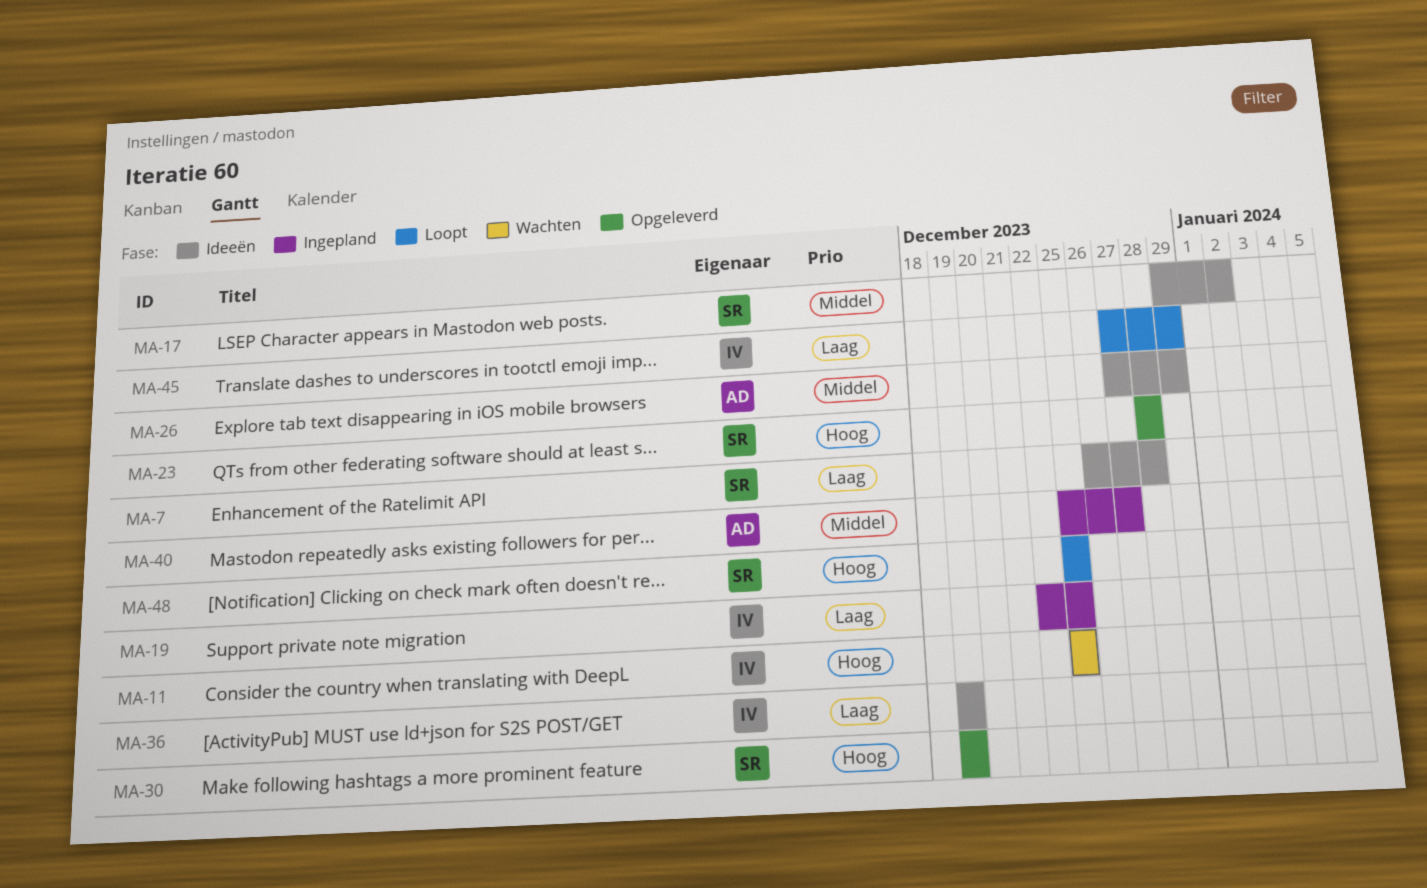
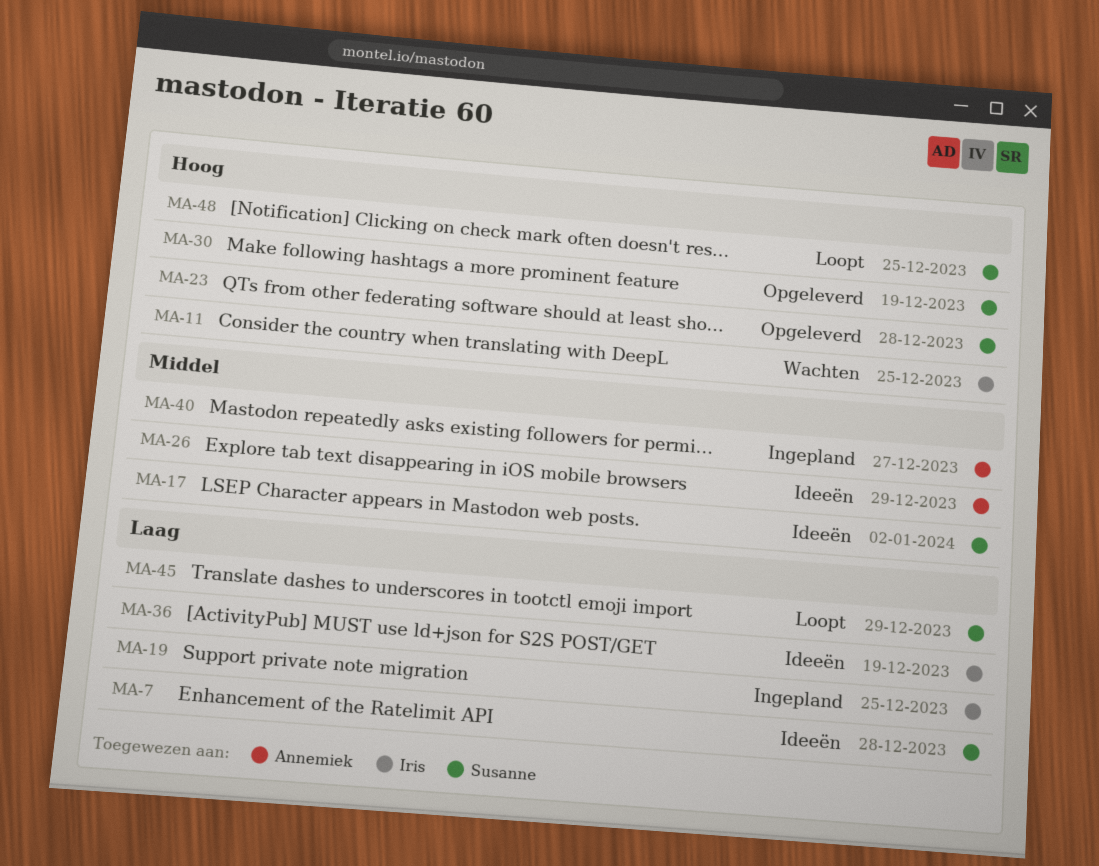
MA-45, owner: Iris -> Susanne

